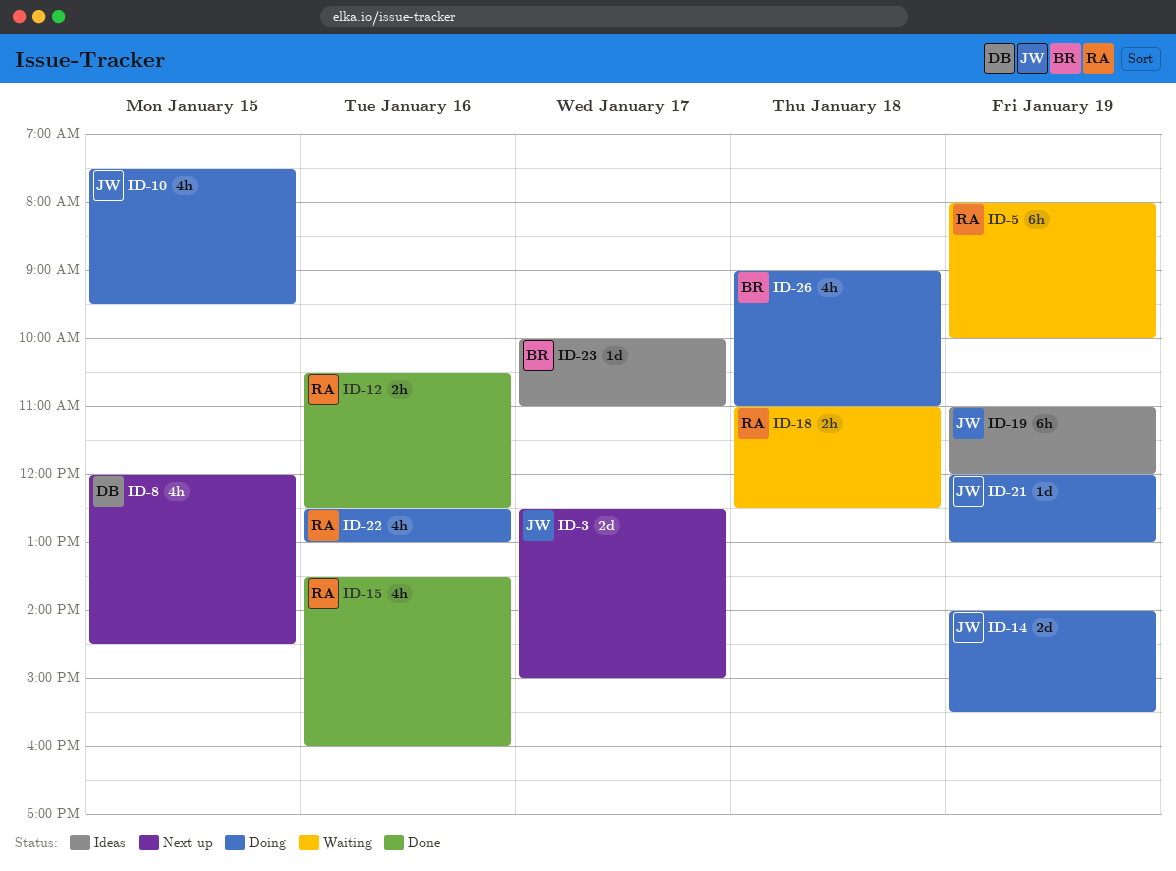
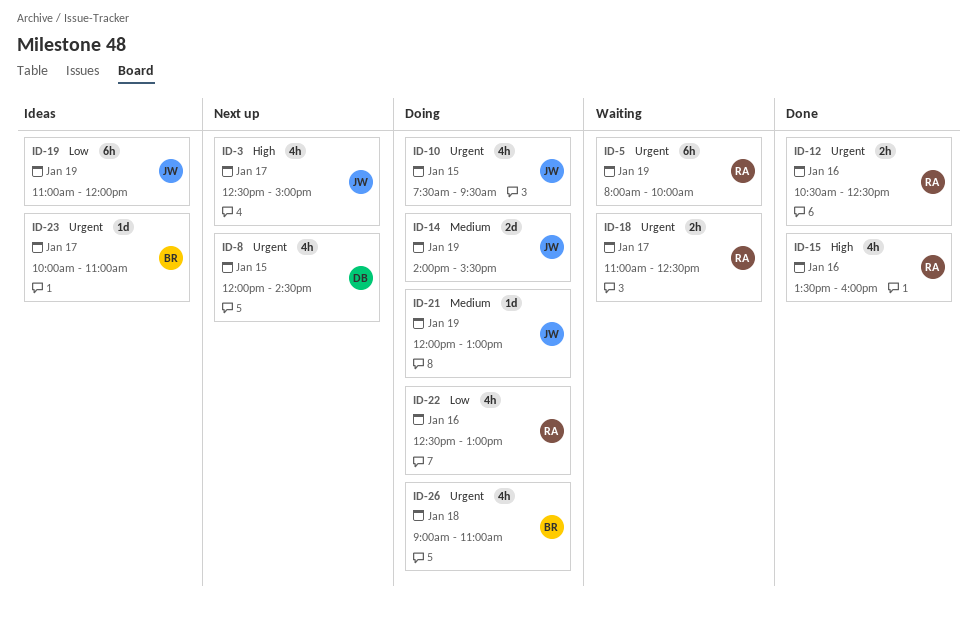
ID-3, estimate: 2d -> 4h
ID-18, day: Jan 18 -> Jan 17

